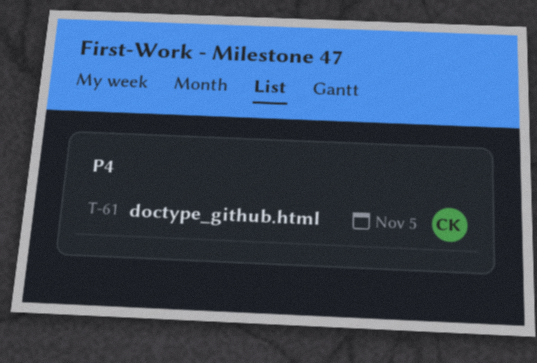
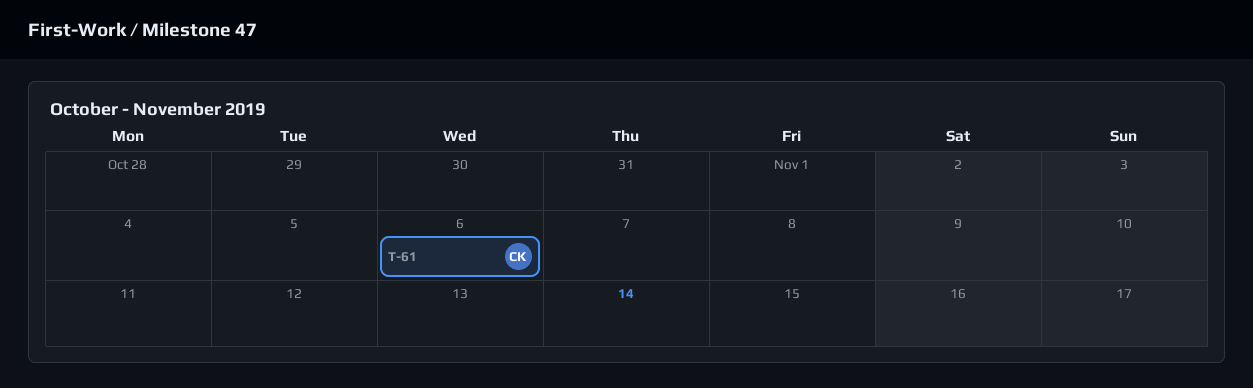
T-61, due: Nov 5 -> Nov 6

